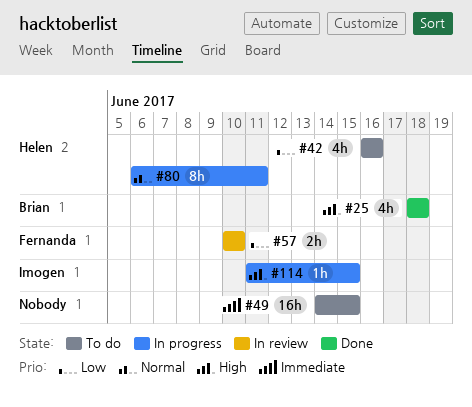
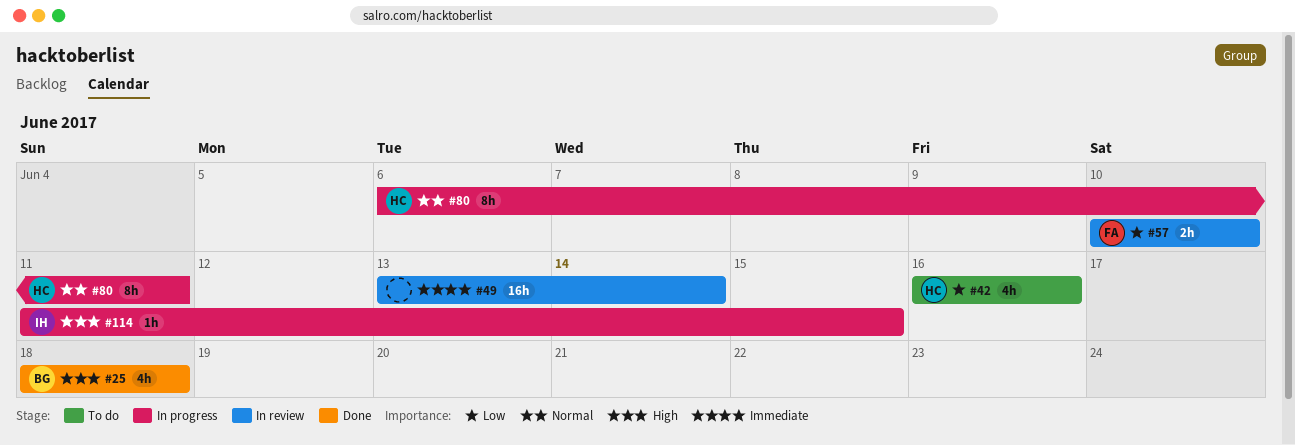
#49, status: To do -> In review
#49, start: Jun 14 -> Jun 13
#49, due: Jun 15 -> Jun 14

